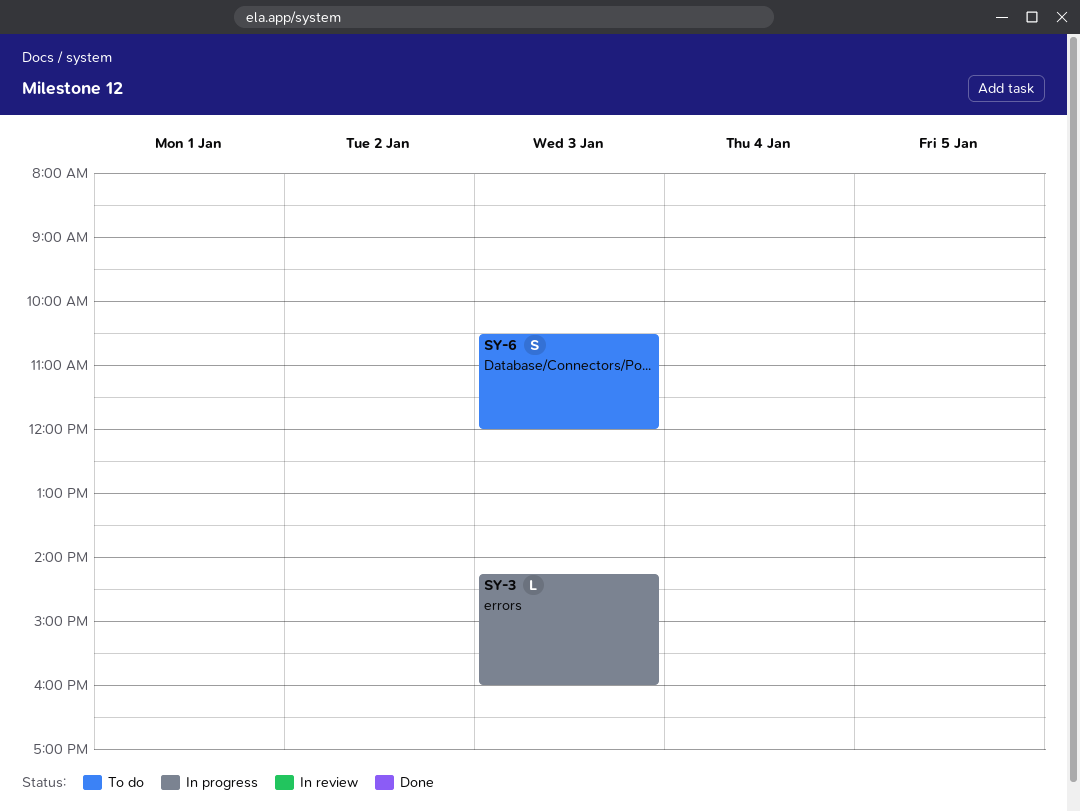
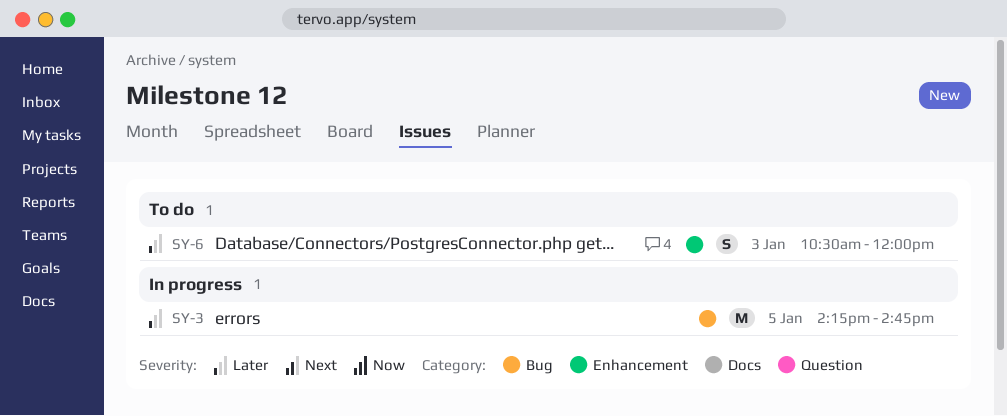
SY-3, estimate: L -> M
SY-3, day: Jan 3 -> Jan 5
SY-3, ends: 16:00 -> 14:45

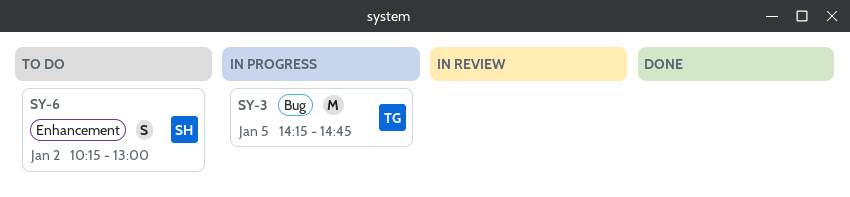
SY-6, day: Jan 3 -> Jan 2
SY-6, begins: 10:30 -> 10:15
SY-6, ends: 12:00 -> 13:00

